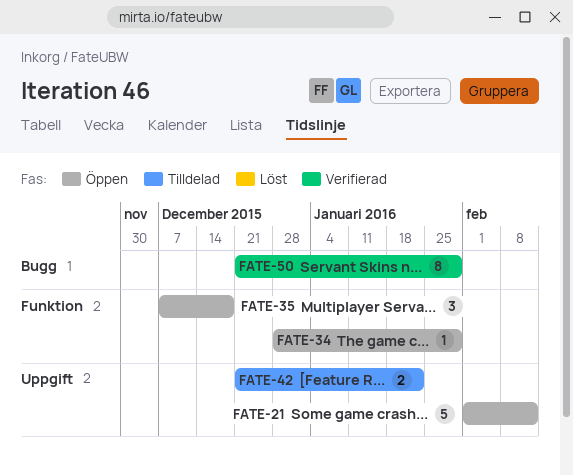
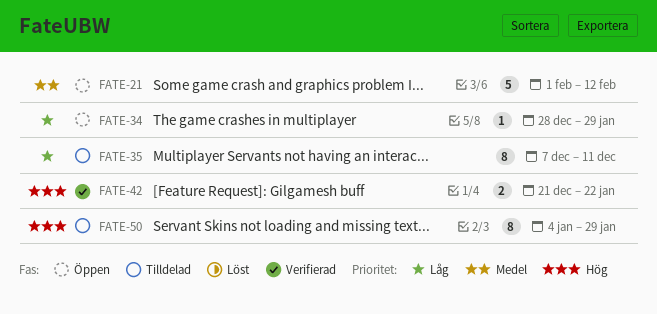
FATE-35, status: Öppen -> Tilldelad
FATE-35, estimate: 3 -> 8
FATE-35, due: Dec 18 -> Dec 11
FATE-42, status: Tilldelad -> Verifierad
FATE-50, status: Verifierad -> Tilldelad
FATE-50, start: Dec 21 -> Jan 4

